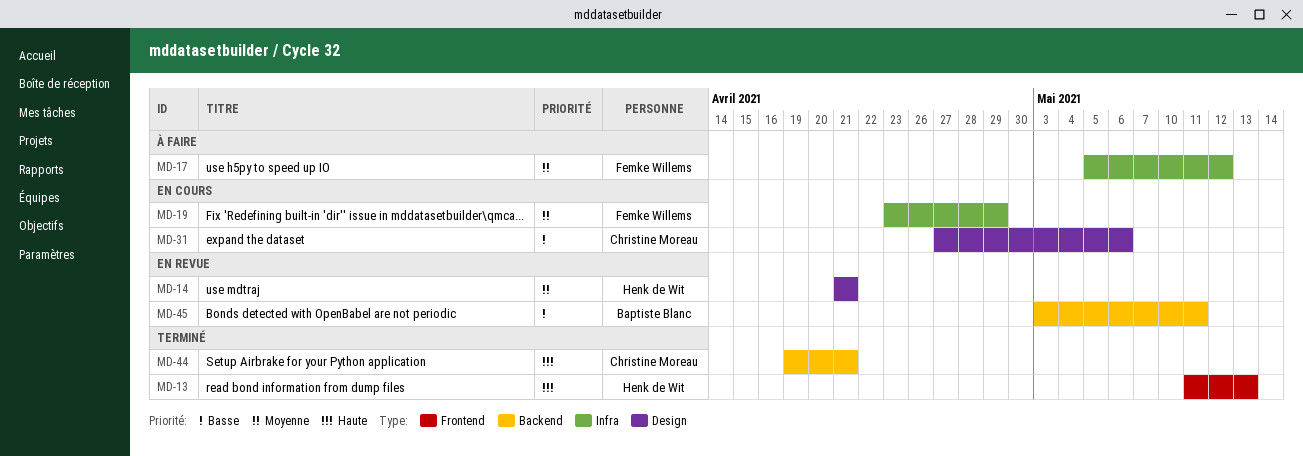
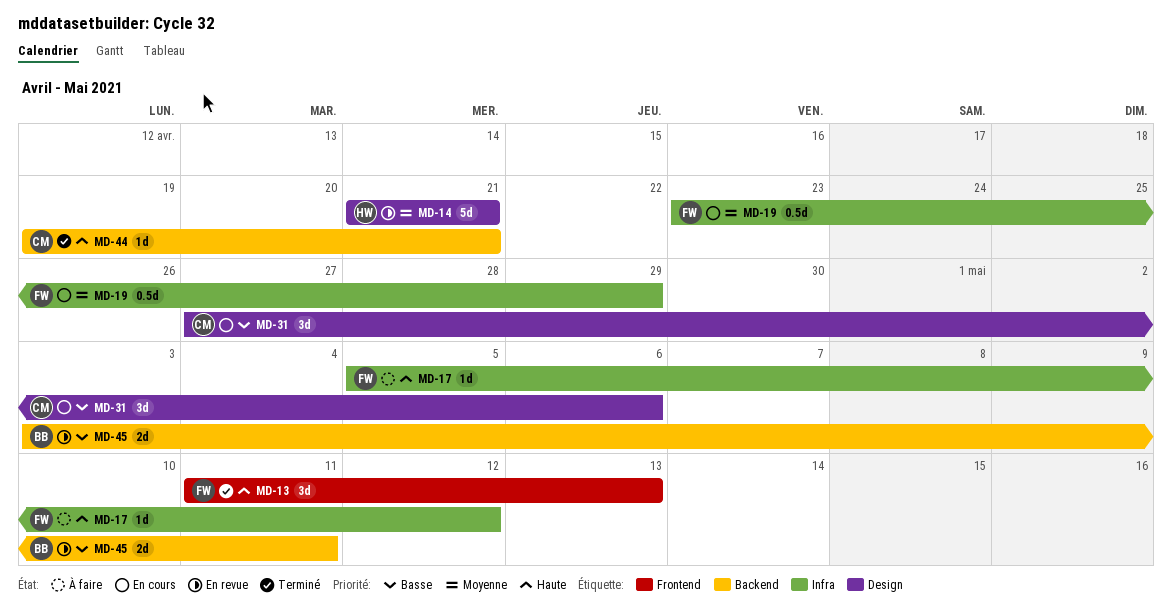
MD-13, owner: Henk de Wit -> Femke Willems
MD-17, priority: Moyenne -> Haute

